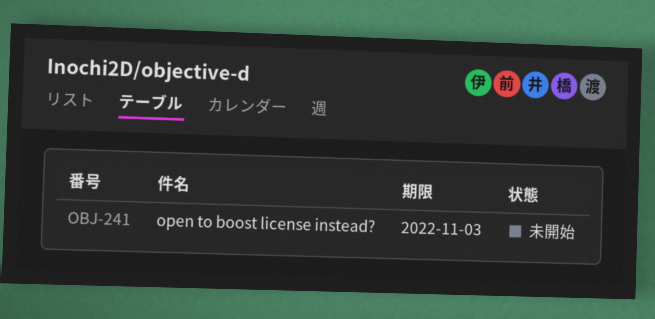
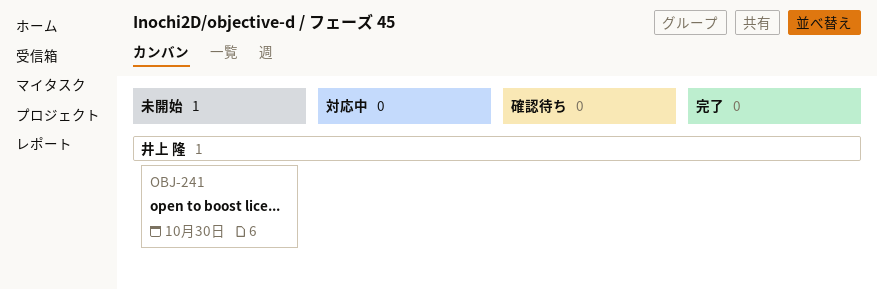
OBJ-241, due: Nov 3 -> Oct 30

